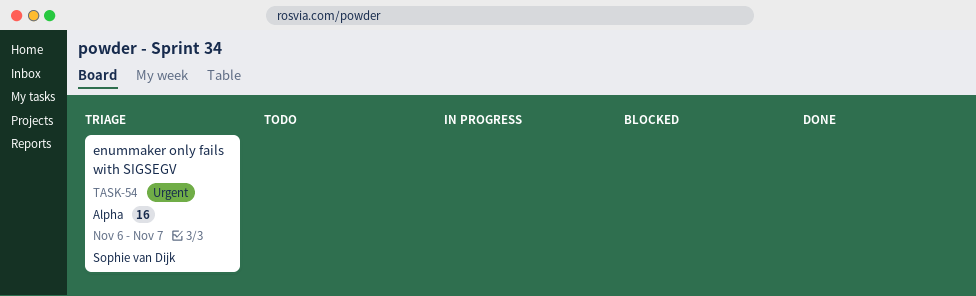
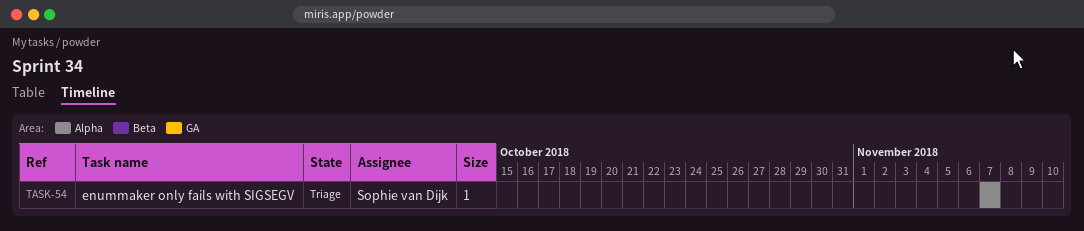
TASK-54, estimate: 16 -> 1
TASK-54, start: Nov 6 -> Nov 7

